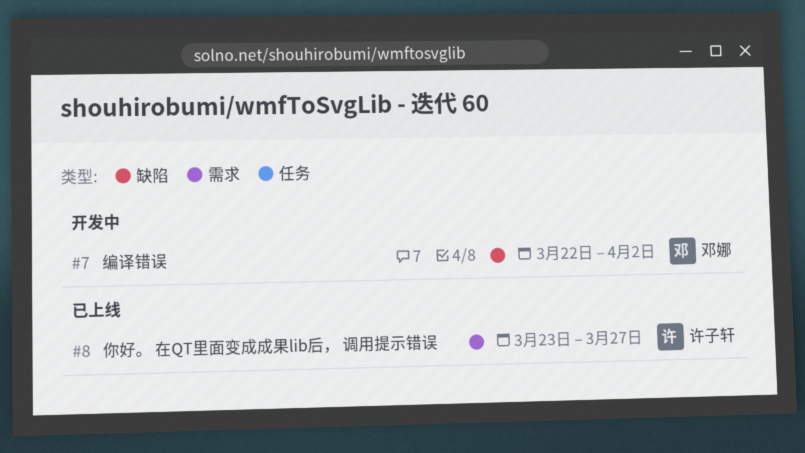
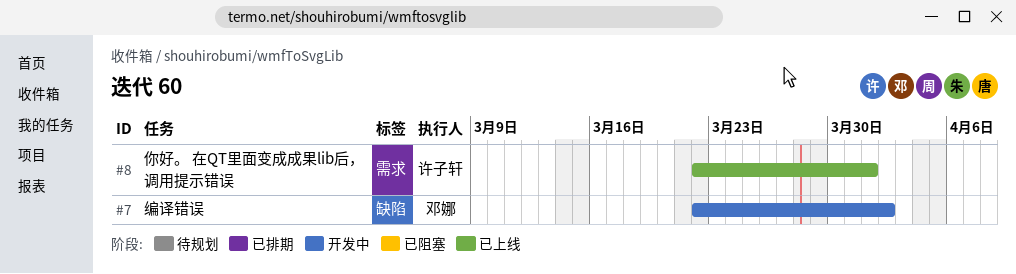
#8, start: Mar 23 -> Mar 22
#8, due: Mar 27 -> Apr 1

